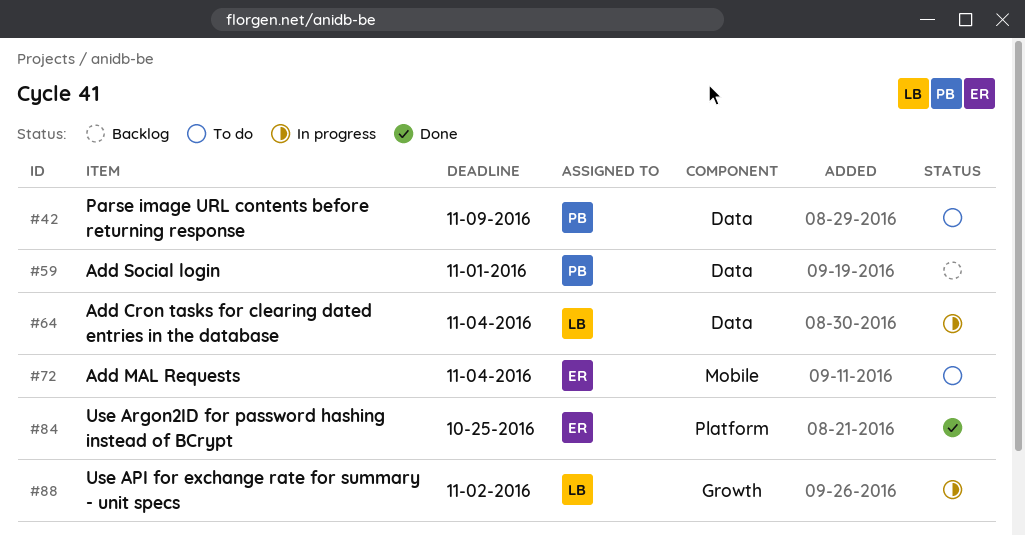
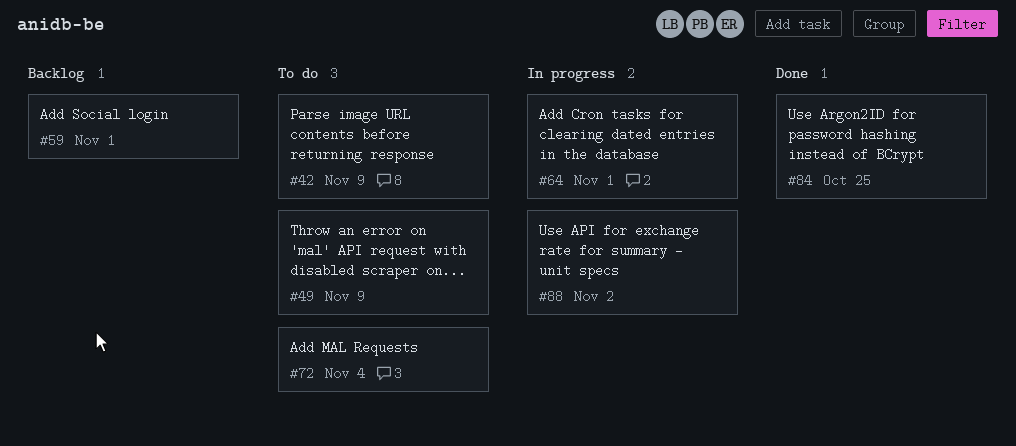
#49: none -> present
#64, due: Nov 4 -> Nov 1

